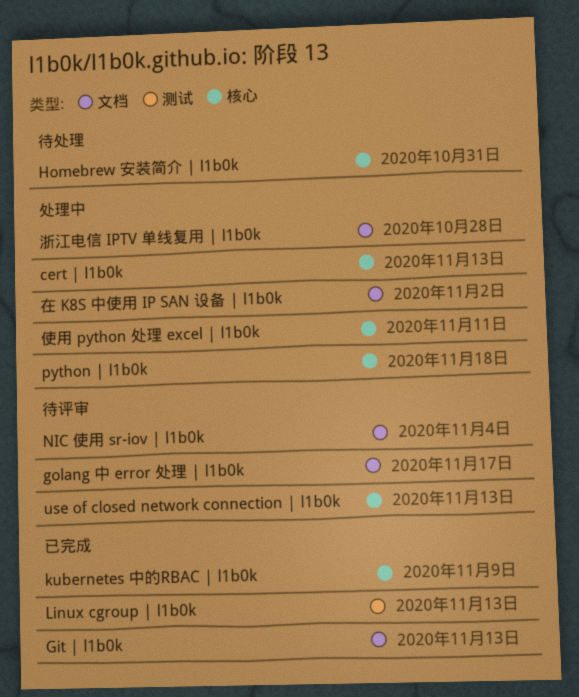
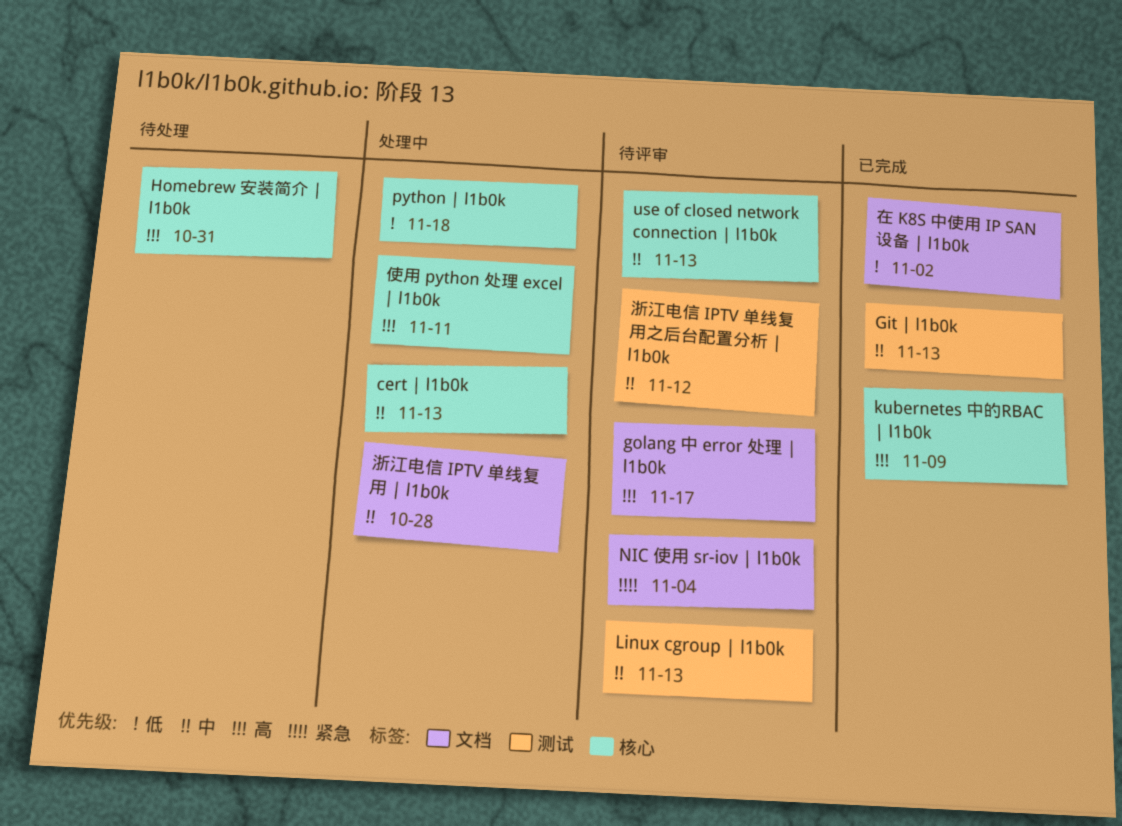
Git | l1b0k, label: 文档 -> 测试
Linux cgroup | l1b0k, status: 已完成 -> 待评审
在 K8S 中使用 IP SAN 设备 | l1b0k, status: 处理中 -> 已完成
浙江电信 IPTV 单线复用之后台配置分析 | l1b0k: none -> present

